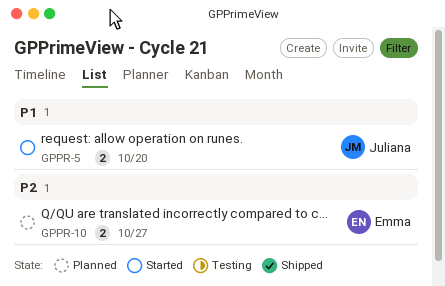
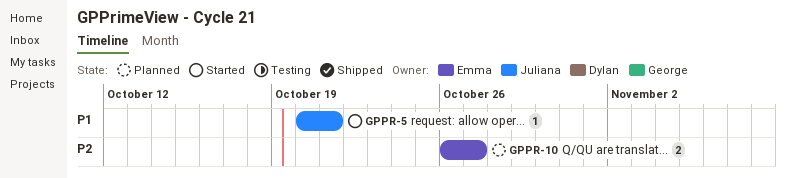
GPPR-5, estimate: 2 -> 1
GPPR-5, due: Oct 20 -> Oct 21

